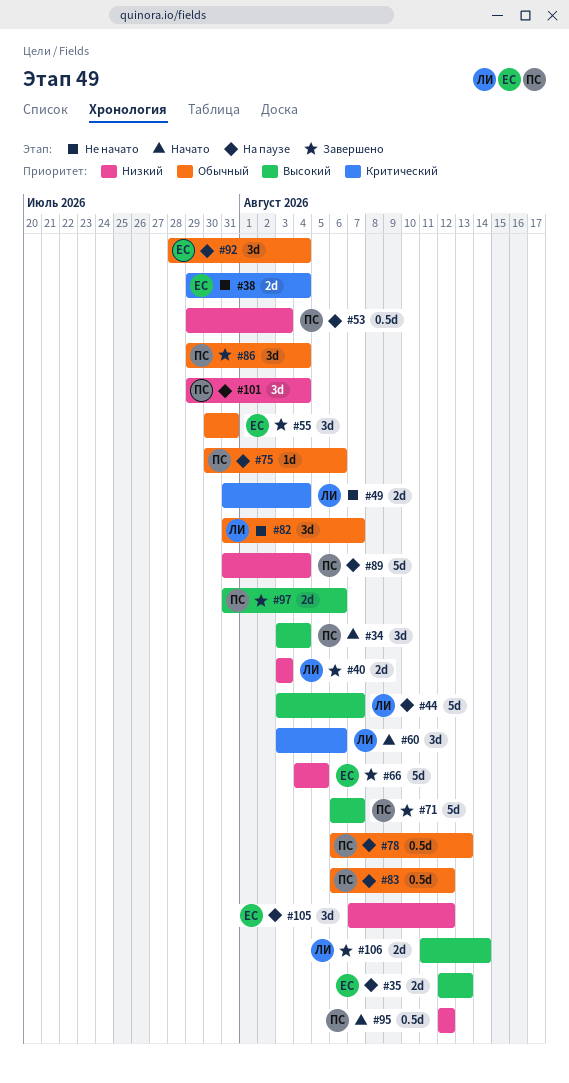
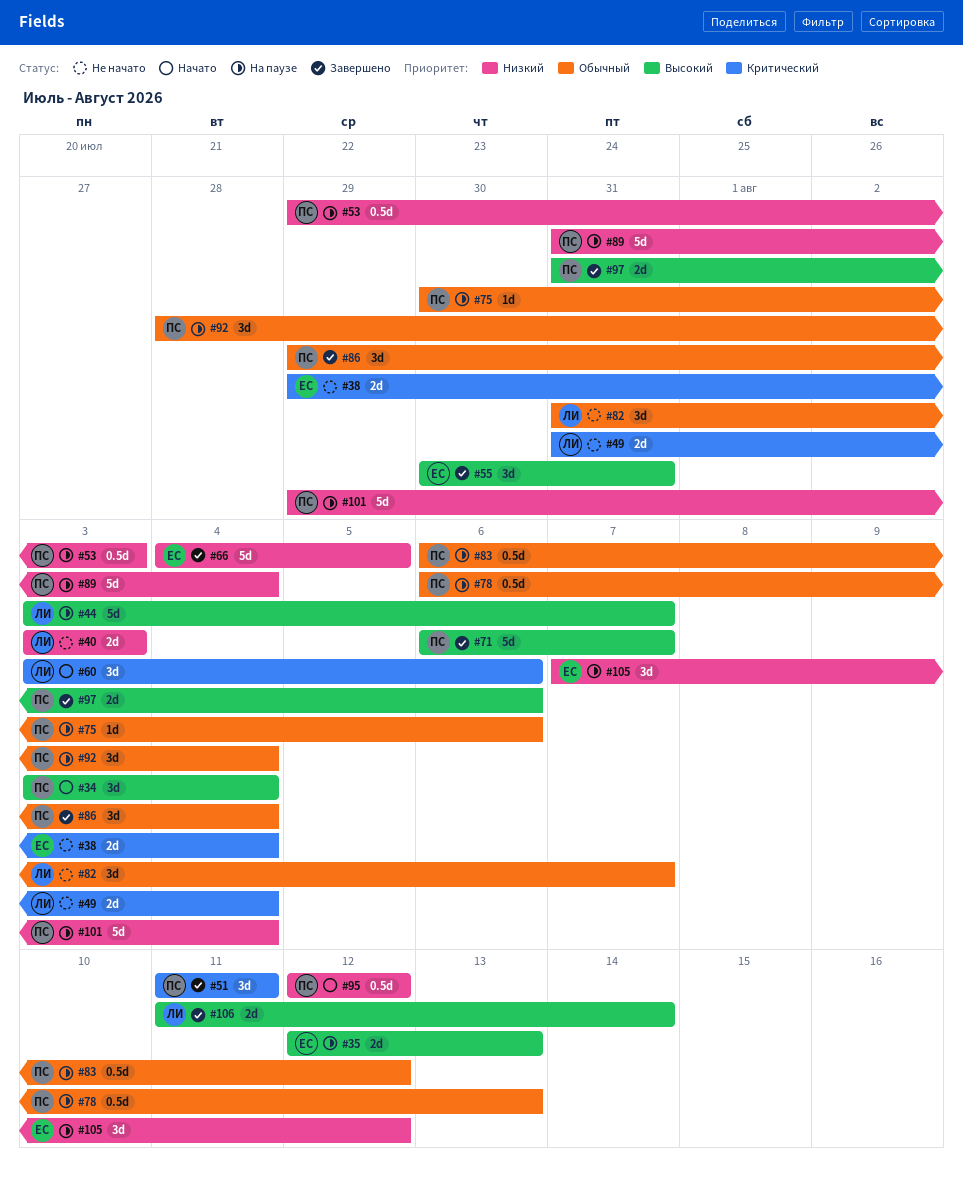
#40, status: Завершено -> Не начато
#51: none -> present
#55, priority: Обычный -> Высокий
#92, owner: ЕС -> ПС
#101, estimate: 3d -> 5d

